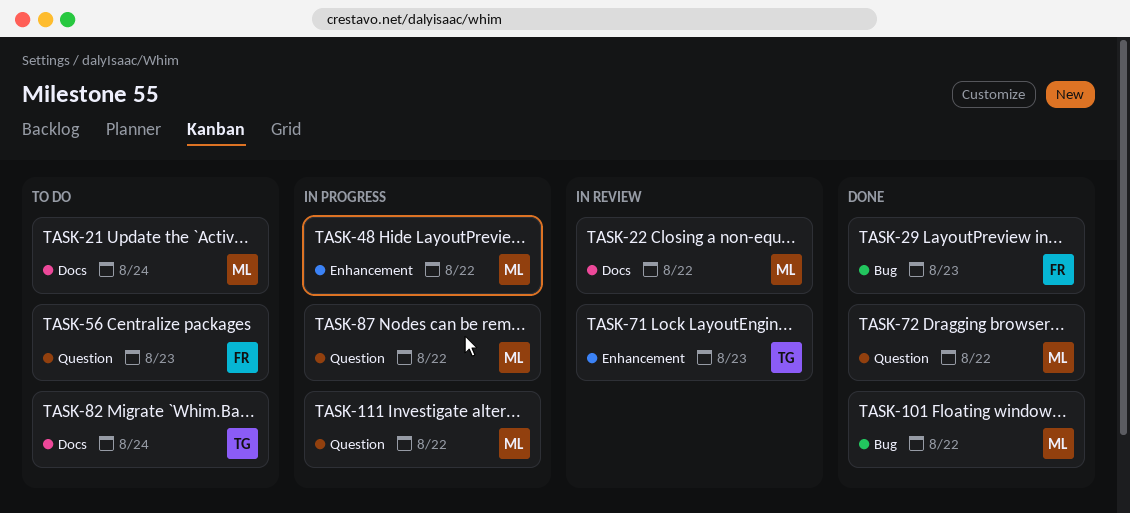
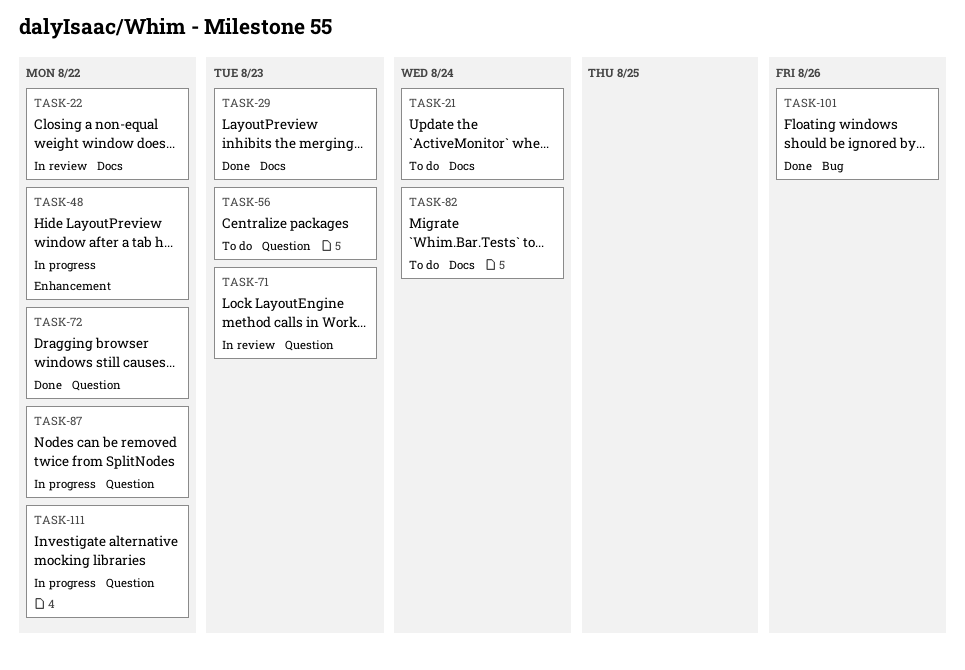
TASK-29, label: Bug -> Docs
TASK-71, label: Enhancement -> Question
TASK-101, due: Aug 22 -> Aug 26

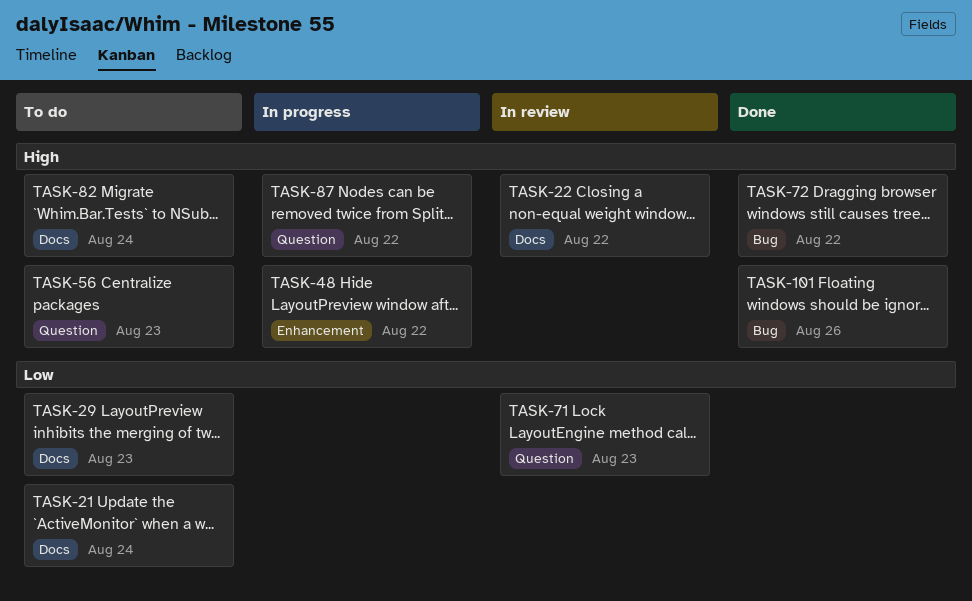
TASK-29, status: Done -> To do
TASK-72, label: Question -> Bug
TASK-111: present -> none

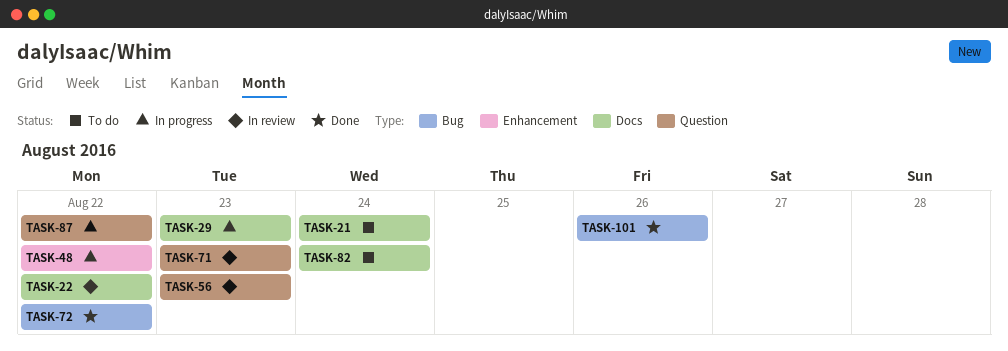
TASK-29, status: To do -> In progress
TASK-56, status: To do -> In review

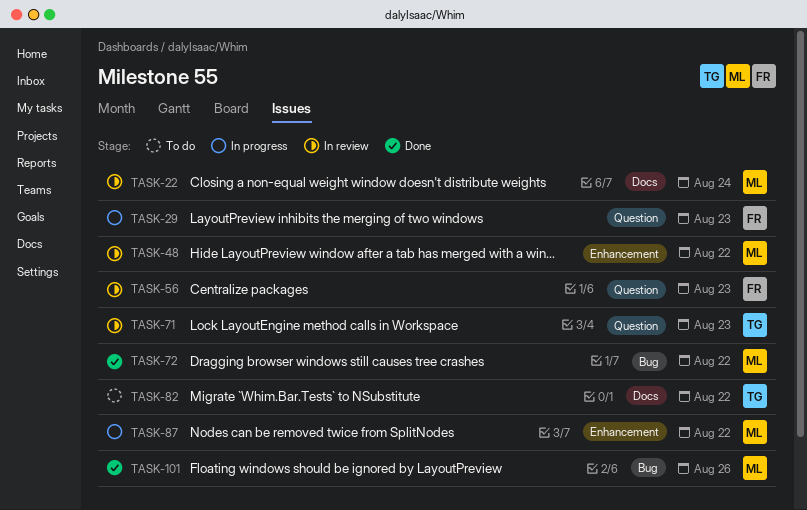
TASK-21: present -> none
TASK-22, due: Aug 22 -> Aug 24
TASK-29, label: Docs -> Question
TASK-48, status: In progress -> In review
TASK-82, due: Aug 24 -> Aug 22
TASK-87, label: Question -> Enhancement

